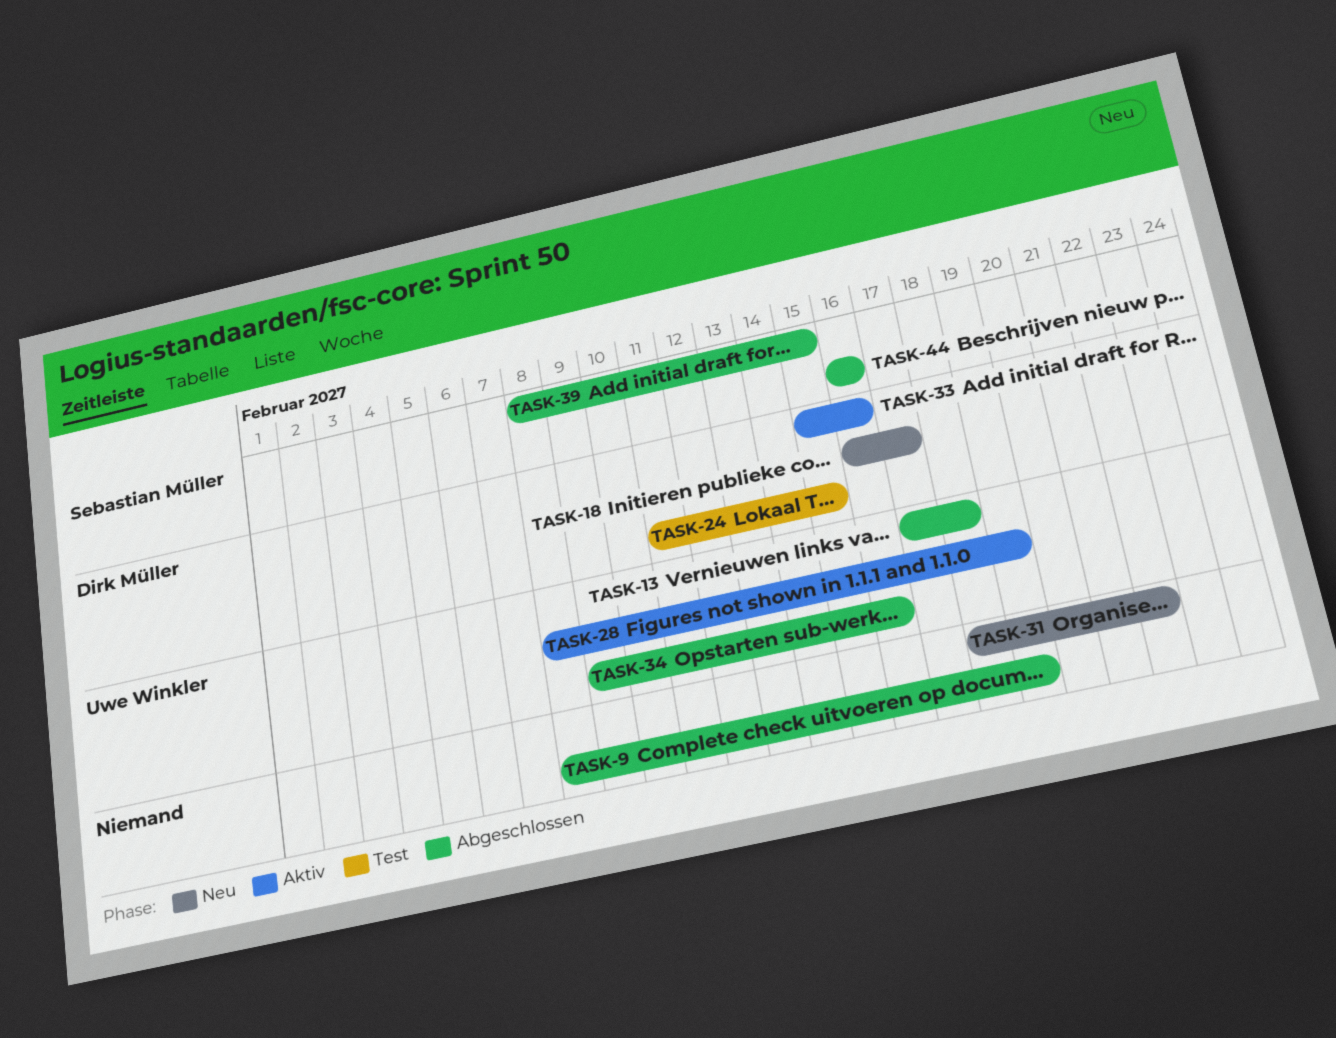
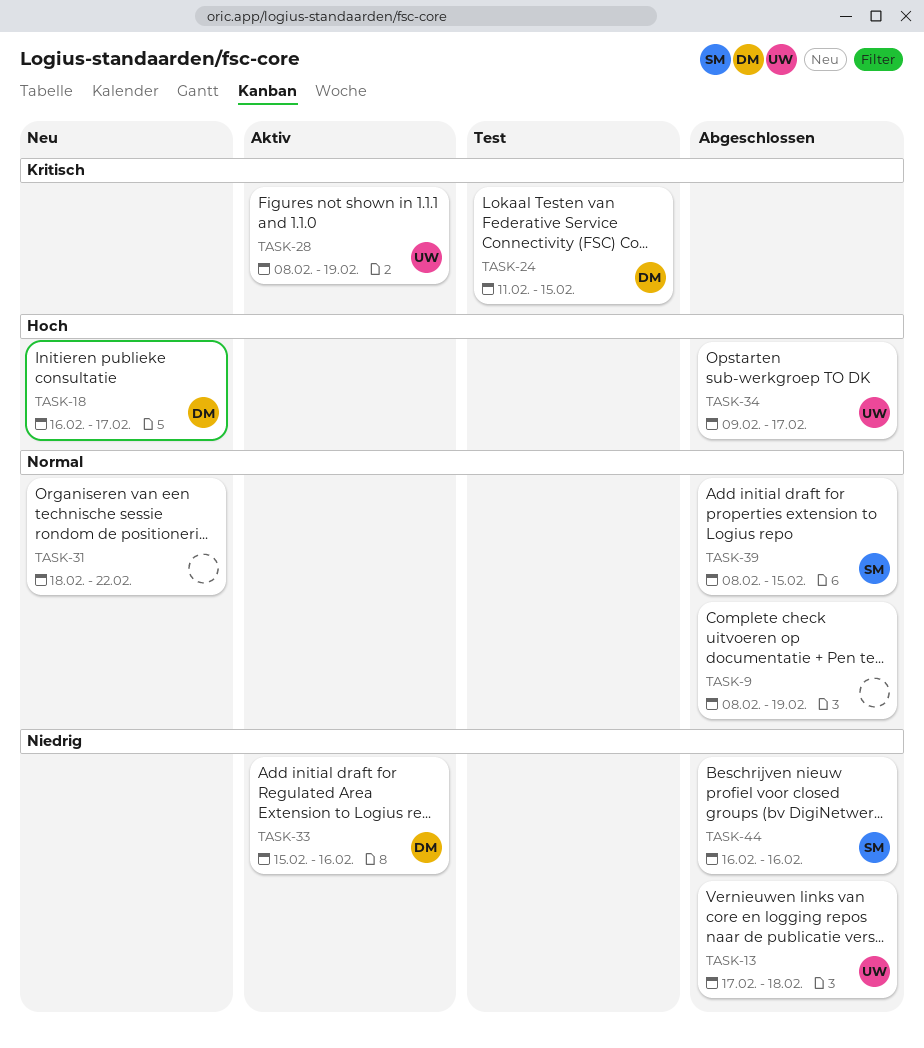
TASK-34, due: Feb 16 -> Feb 17

